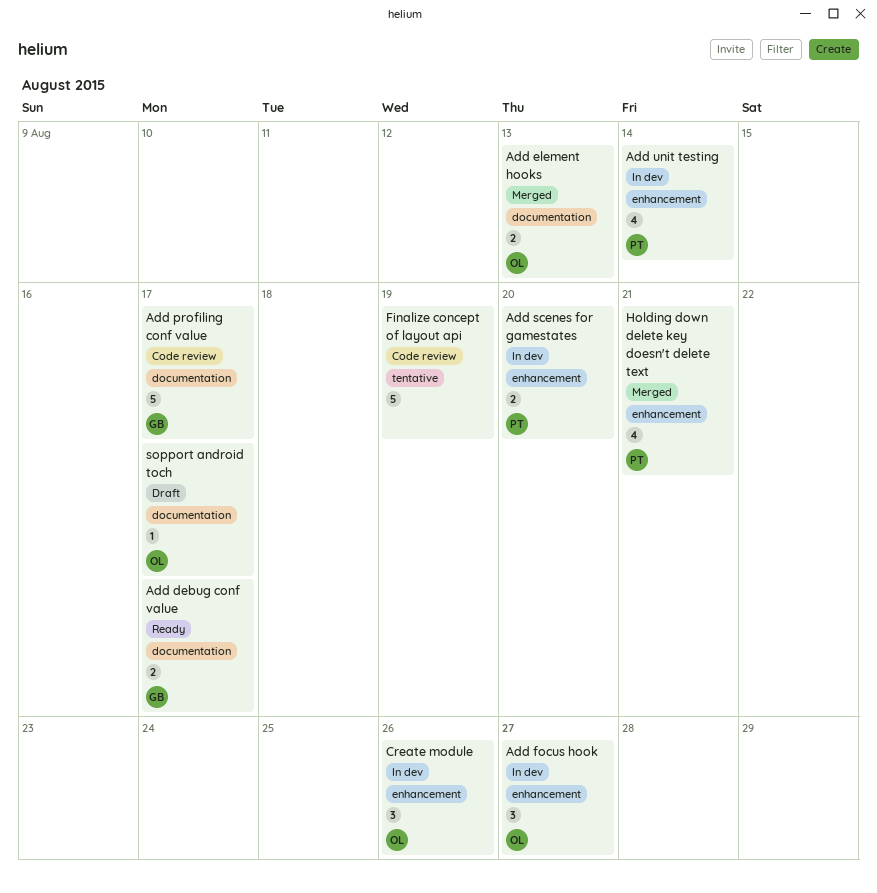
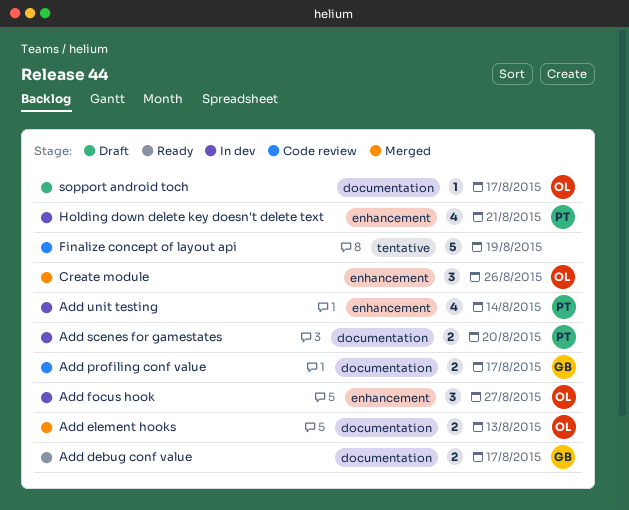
Add profiling conf value, estimate: 5 -> 2
Add scenes for gamestates, label: enhancement -> documentation
Create module, status: In dev -> Merged
Holding down delete key doesn't delete text, status: Merged -> In dev

